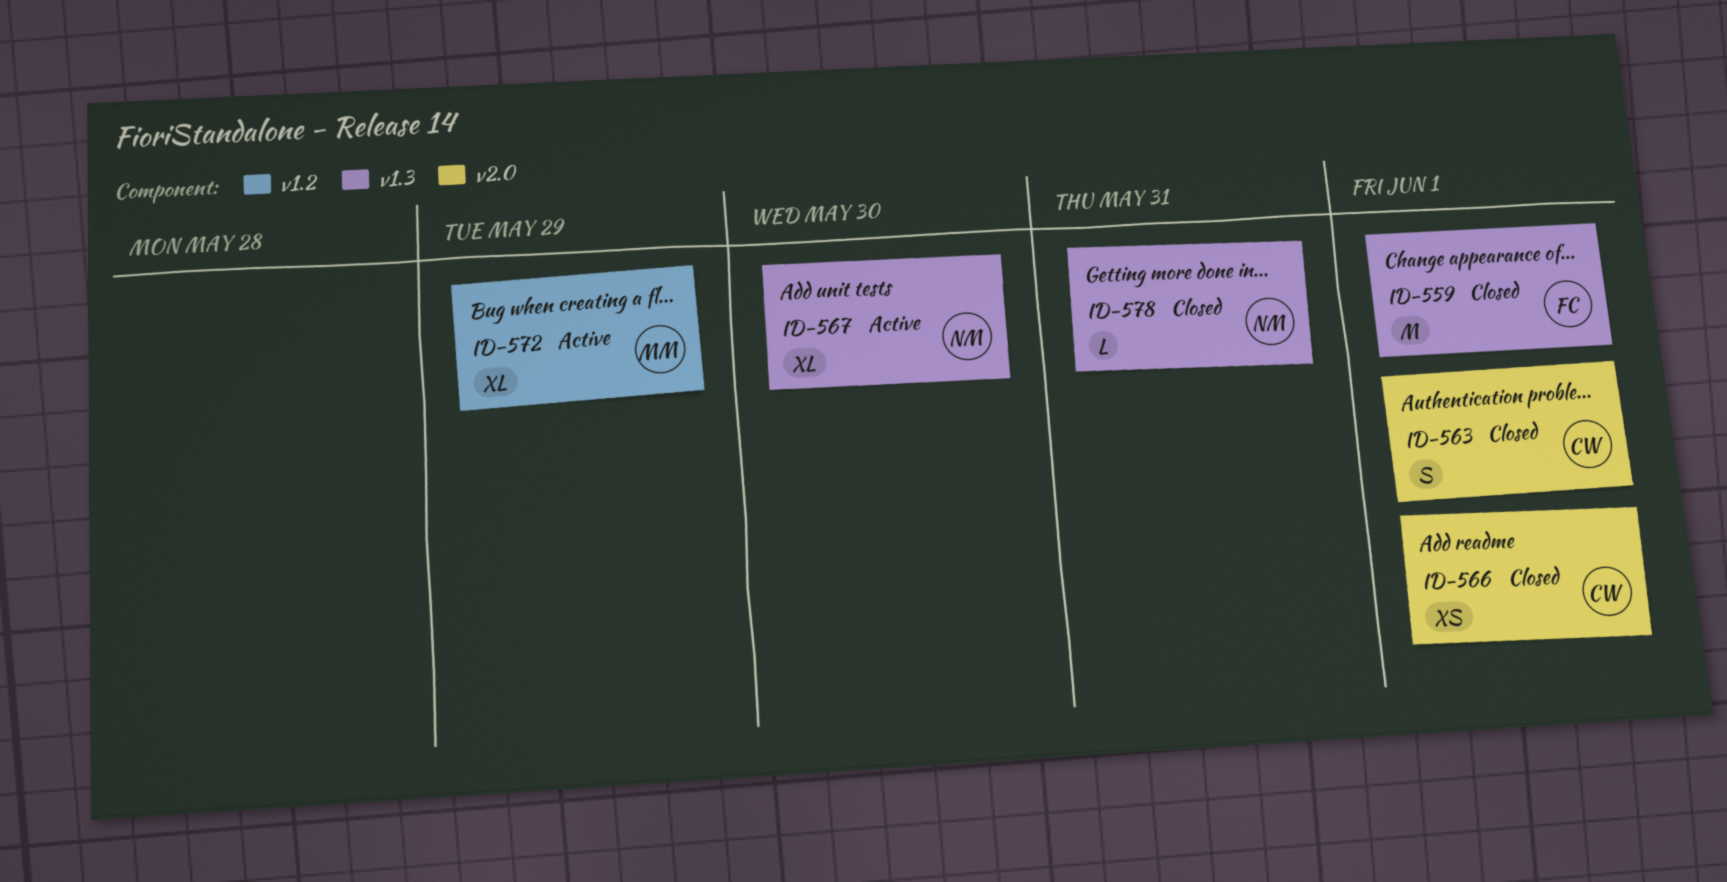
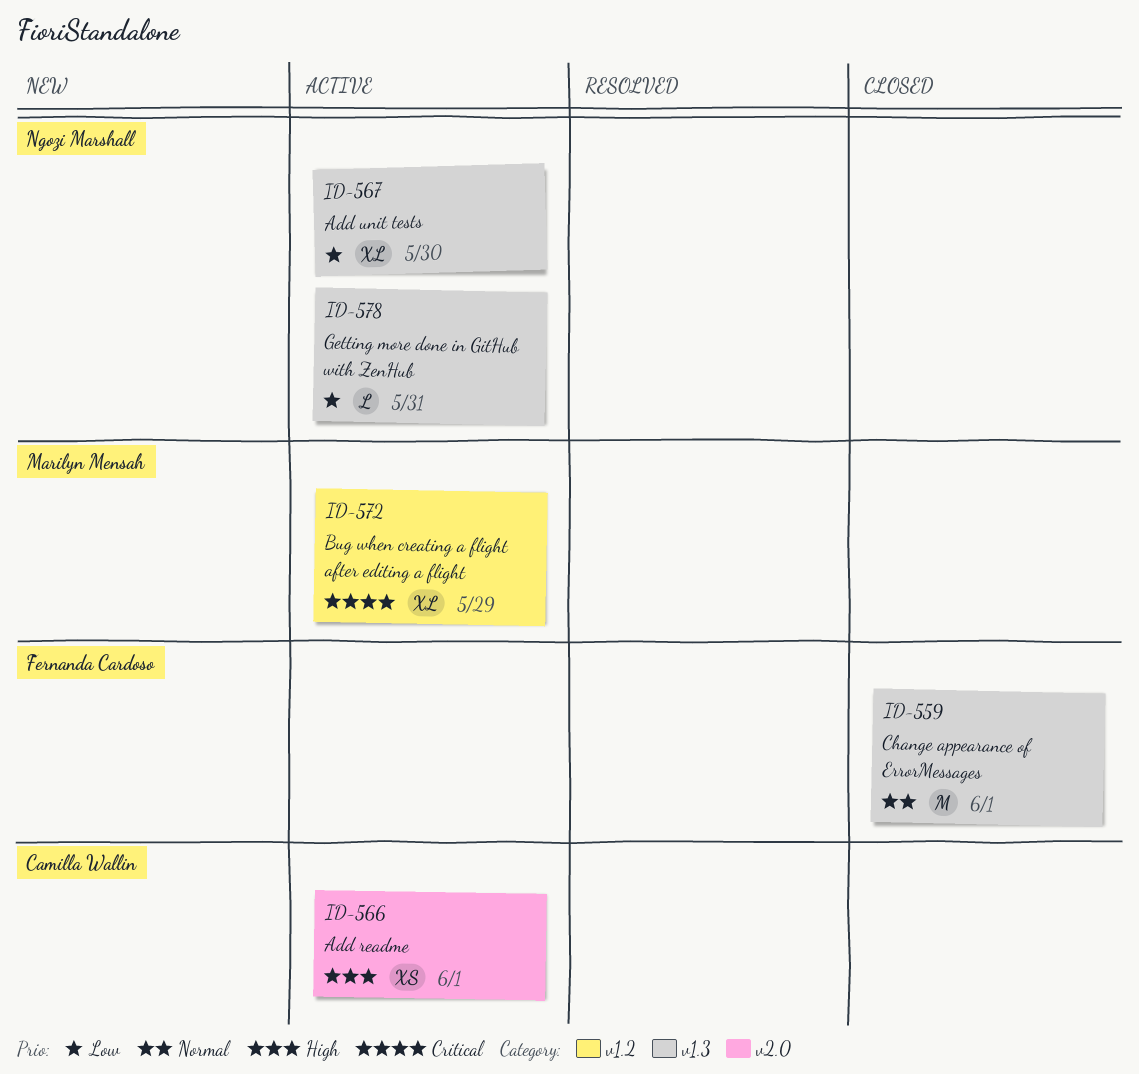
ID-563: present -> none
ID-566, status: Closed -> Active
ID-578, status: Closed -> Active

